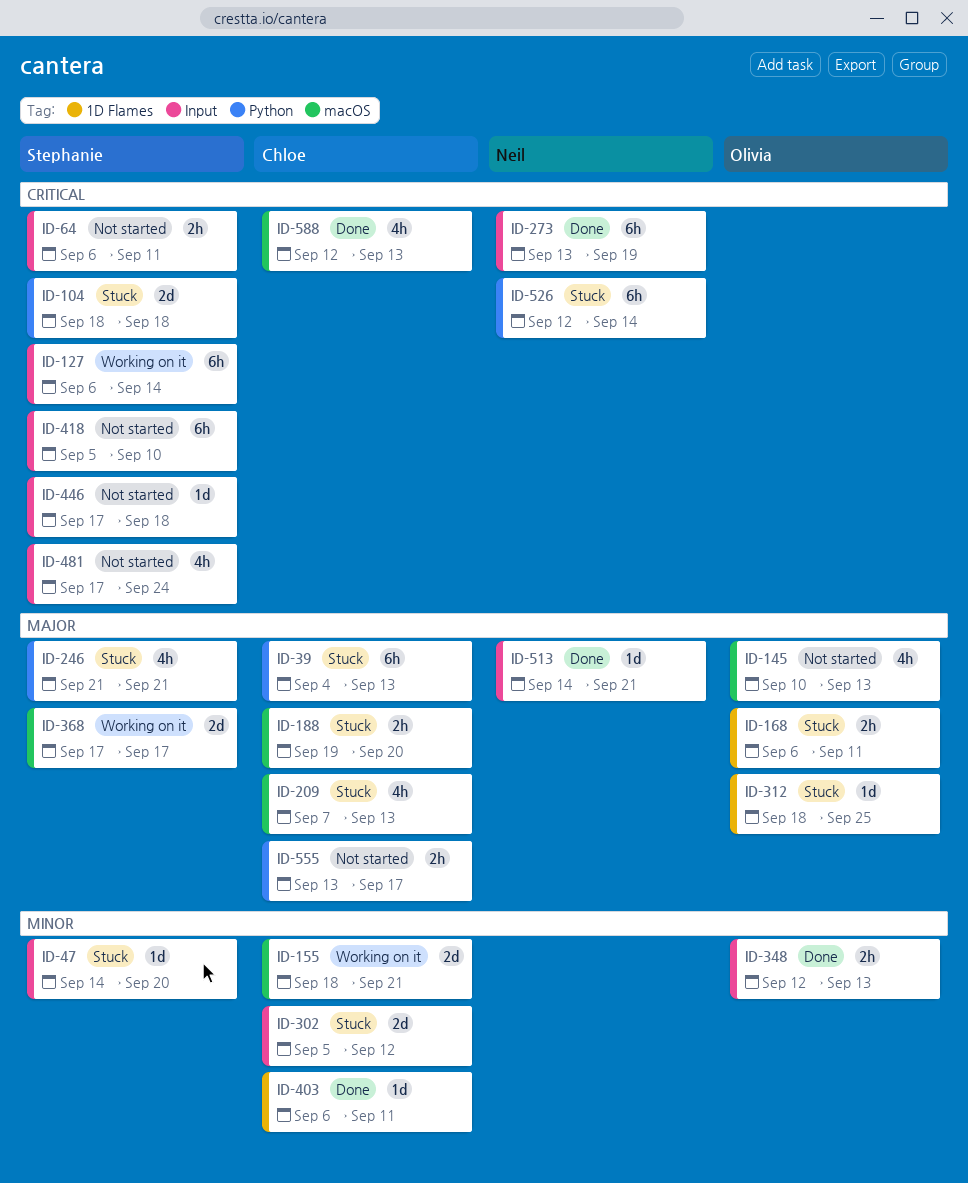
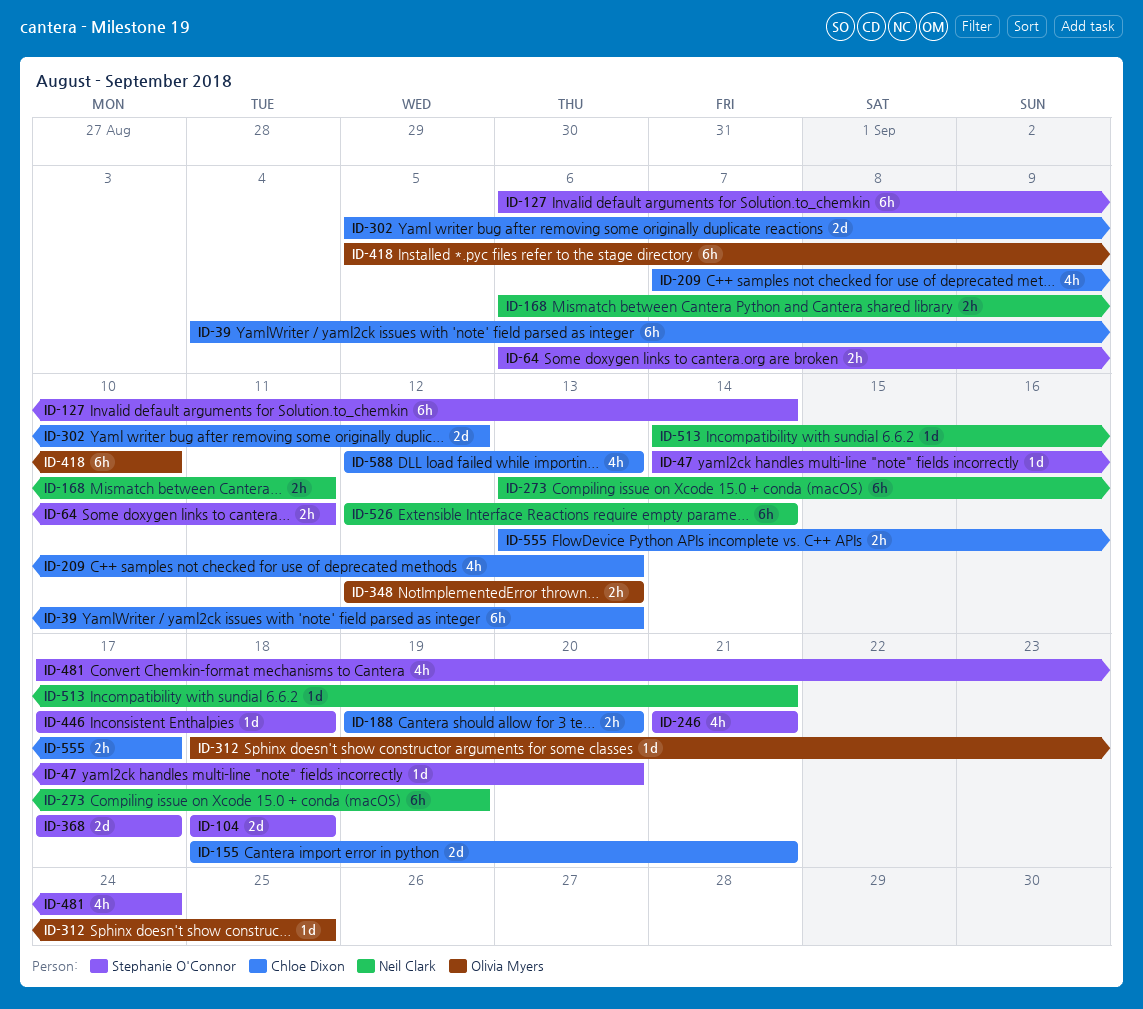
ID-145: present -> none
ID-168, owner: Olivia Myers -> Neil Clark
ID-403: present -> none
ID-418, owner: Stephanie O'Connor -> Olivia Myers

